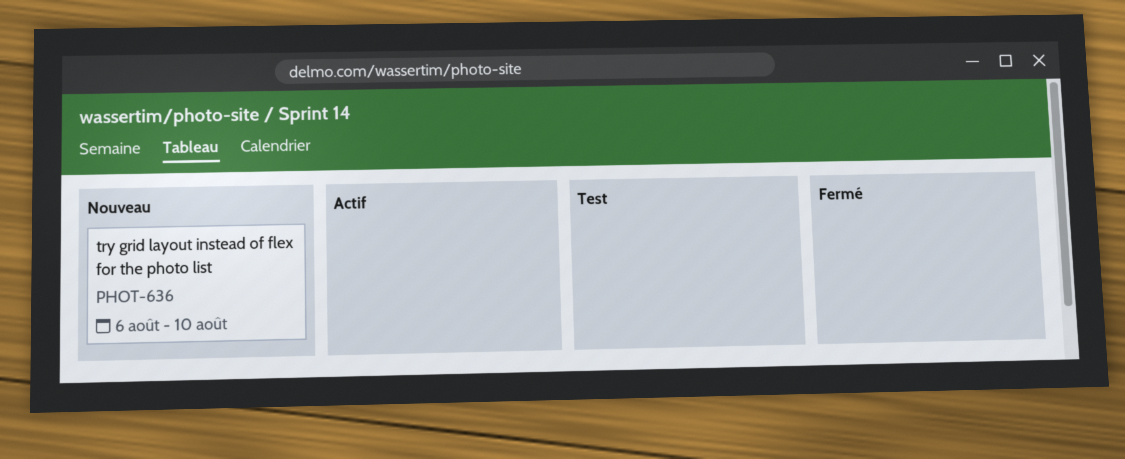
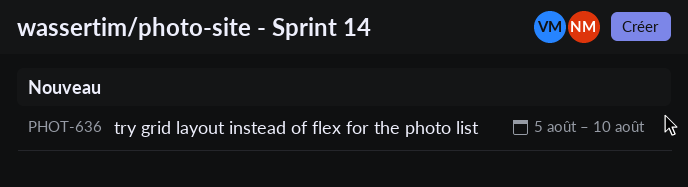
PHOT-636, start: Aug 6 -> Aug 5

